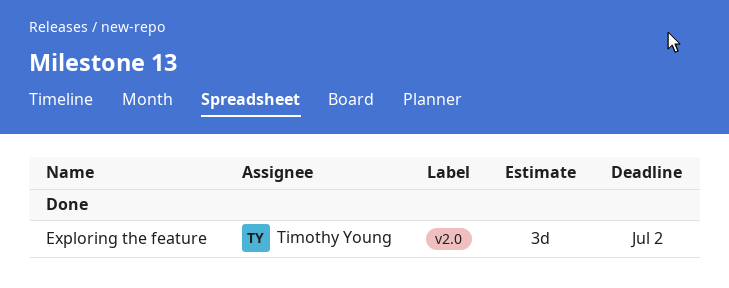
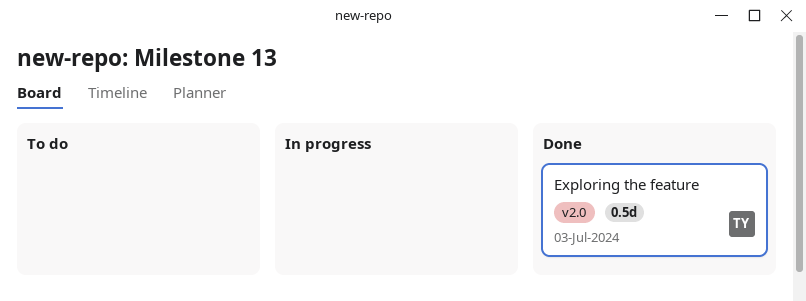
Exploring the feature, estimate: 3d -> 0.5d
Exploring the feature, due: Jul 2 -> Jul 3

